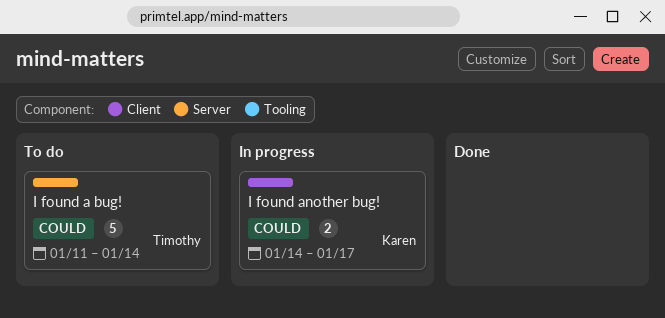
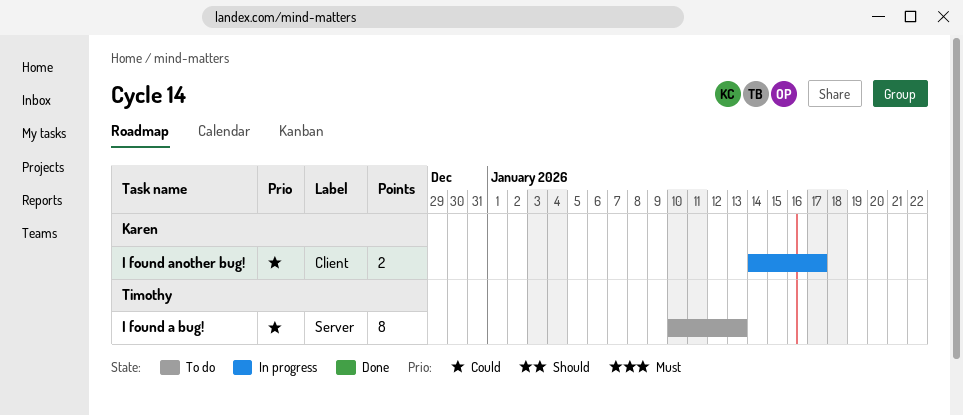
I found a bug!, estimate: 5 -> 8
I found a bug!, start: Jan 11 -> Jan 10
I found a bug!, due: Jan 14 -> Jan 13

